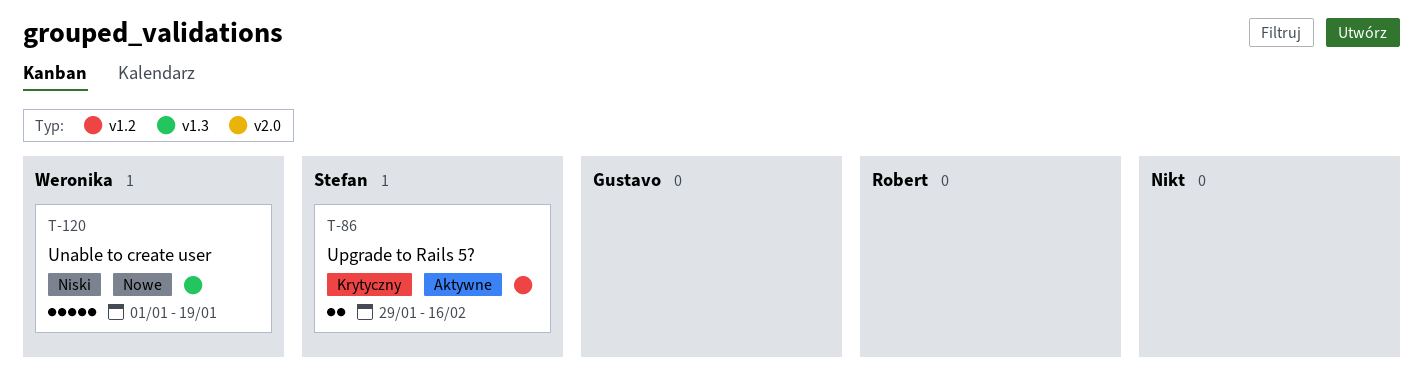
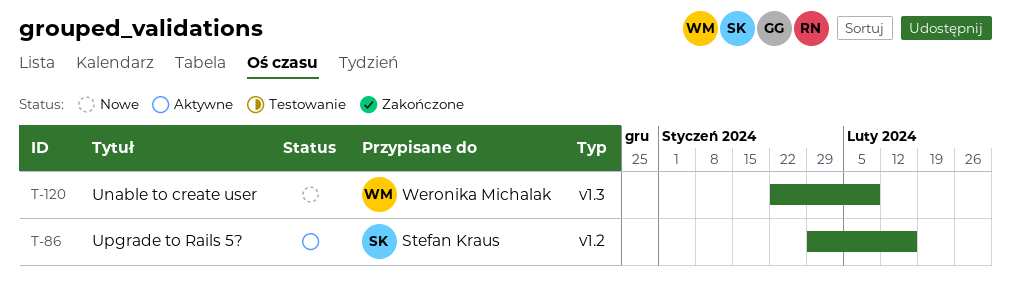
T-120, start: Jan 1 -> Jan 22
T-120, due: Jan 19 -> Feb 9

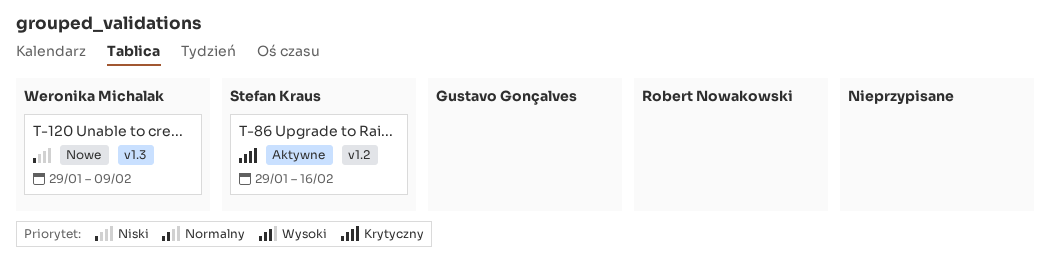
T-120, start: Jan 22 -> Jan 29

